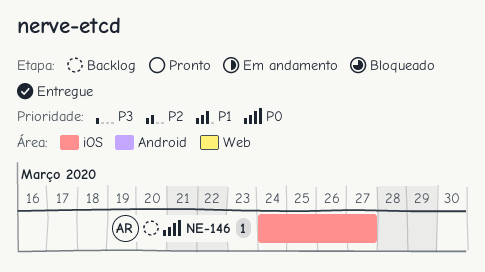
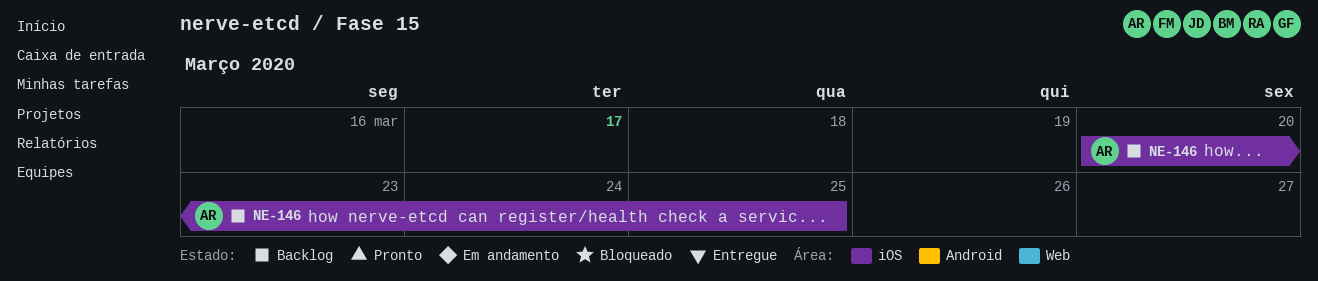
NE-146, start: Mar 24 -> Mar 20
NE-146, due: Mar 27 -> Mar 25

